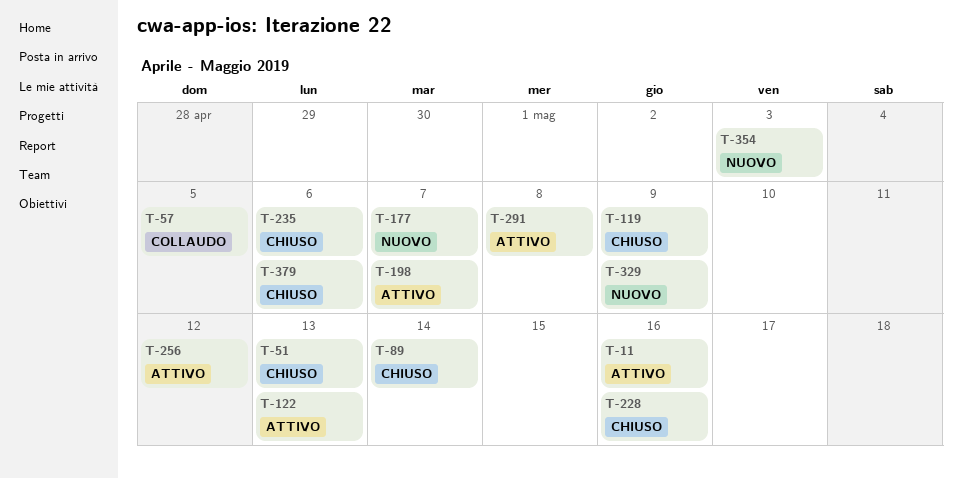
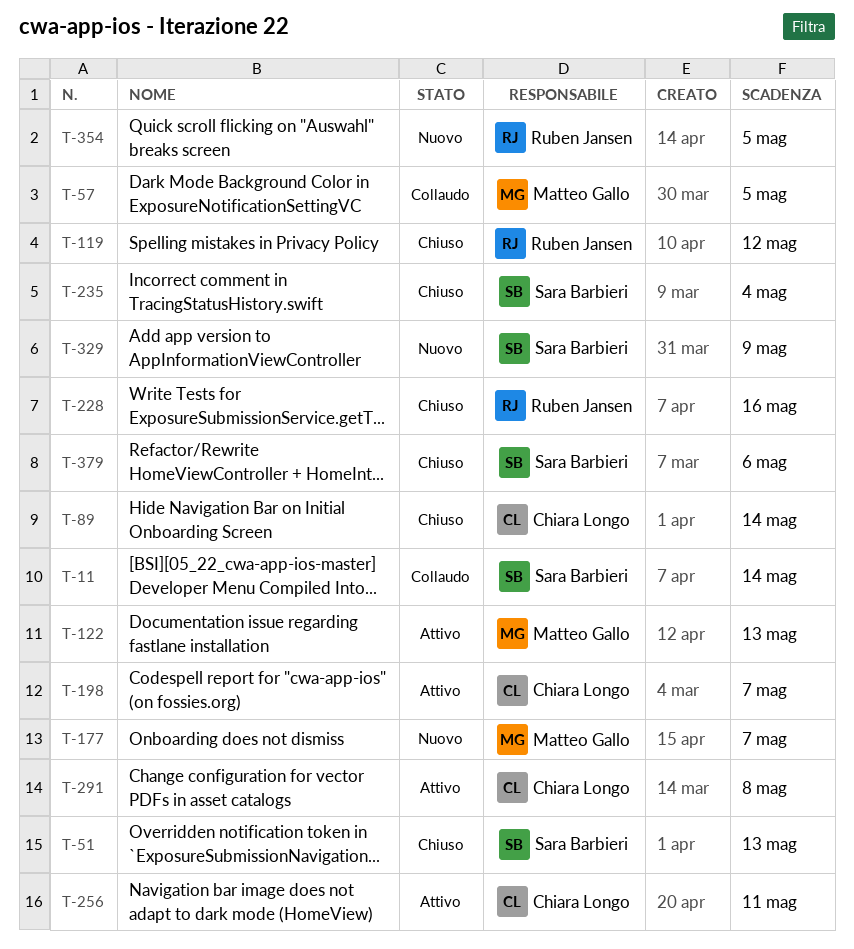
T-11, status: Attivo -> Collaudo
T-11, due: May 16 -> May 14
T-119, due: May 9 -> May 12
T-235, due: May 6 -> May 4
T-256, due: May 12 -> May 11
T-354, due: May 3 -> May 5

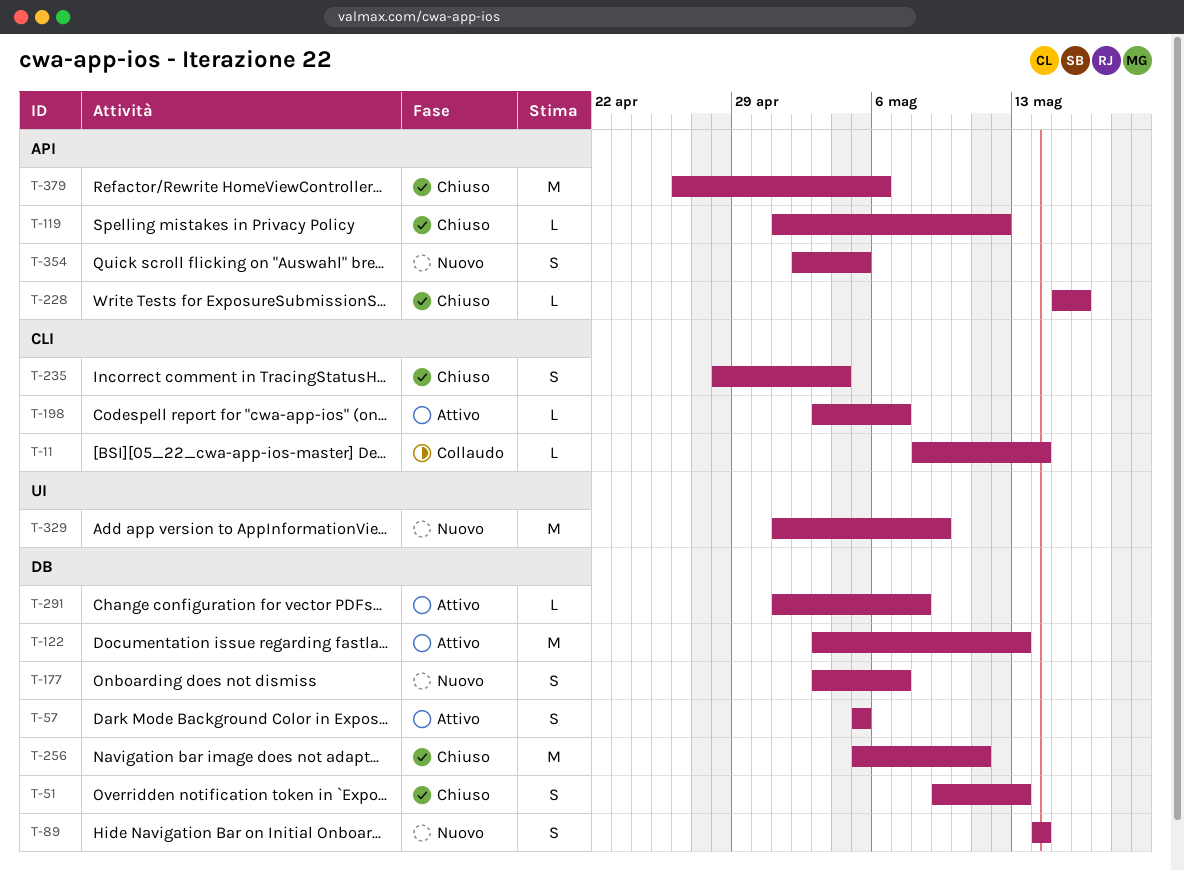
T-57, status: Collaudo -> Attivo
T-89, status: Chiuso -> Nuovo
T-256, status: Attivo -> Chiuso

